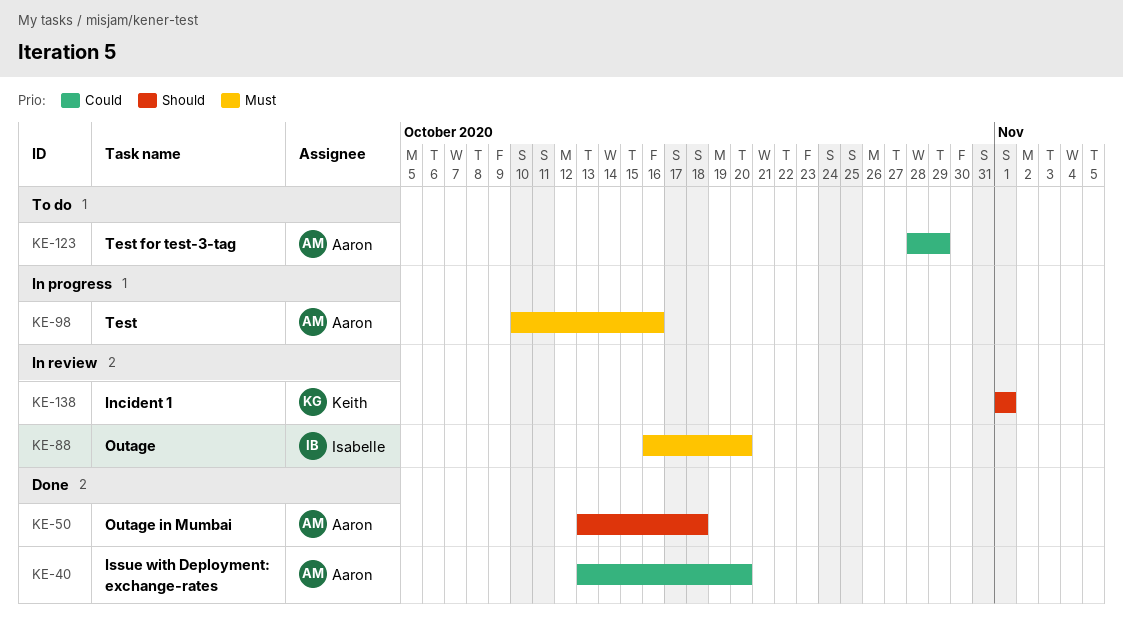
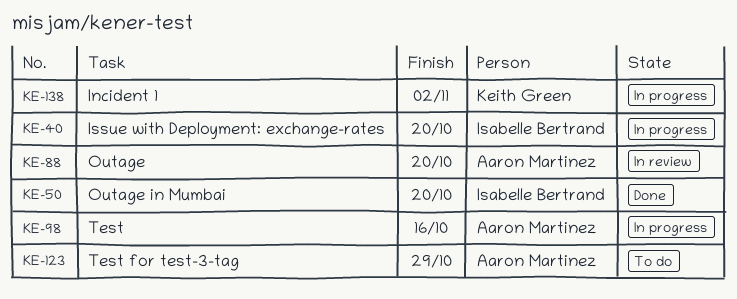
KE-40, status: Done -> In progress
KE-40, owner: Aaron Martinez -> Isabelle Bertrand
KE-50, owner: Aaron Martinez -> Isabelle Bertrand
KE-50, due: Oct 18 -> Oct 20
KE-88, owner: Isabelle Bertrand -> Aaron Martinez
KE-138, status: In review -> In progress
KE-138, due: Nov 1 -> Nov 2

